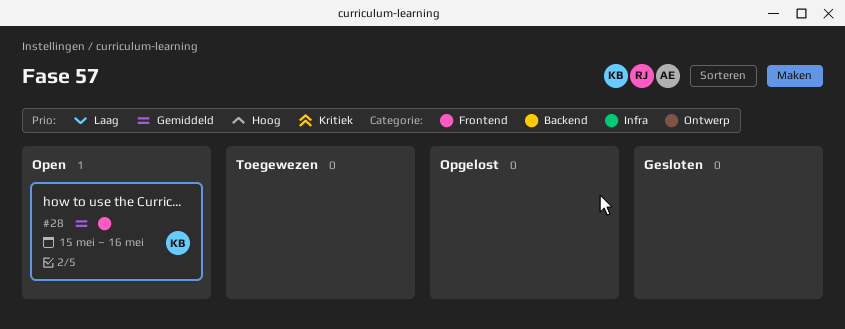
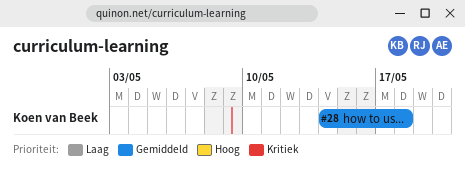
#28, start: May 15 -> May 14
#28, due: May 16 -> May 18

